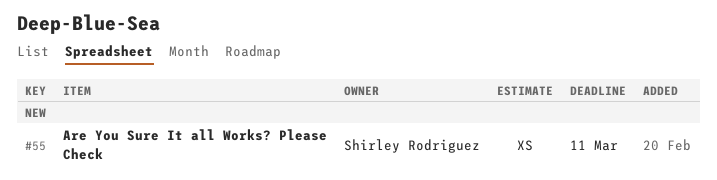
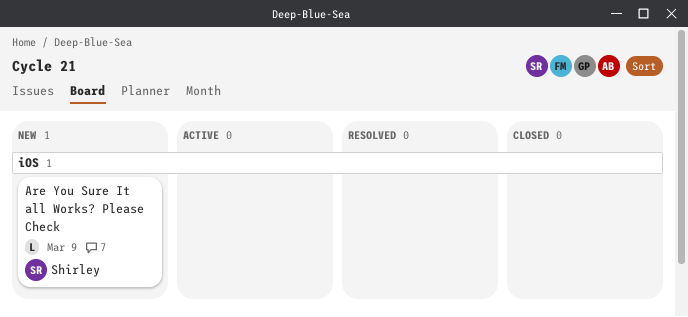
Are You Sure It all Works? Please Check, estimate: XS -> L
Are You Sure It all Works? Please Check, due: Mar 11 -> Mar 9

